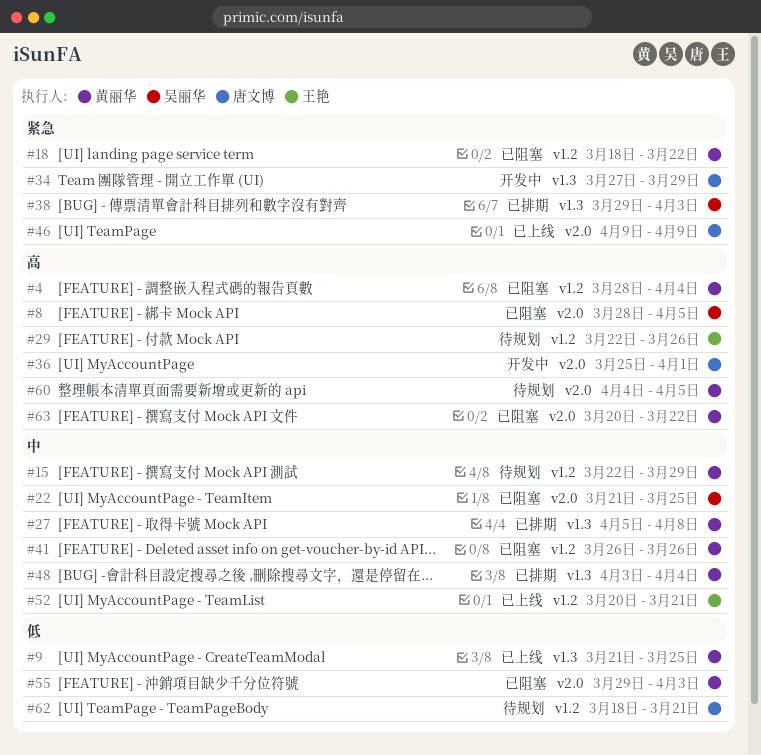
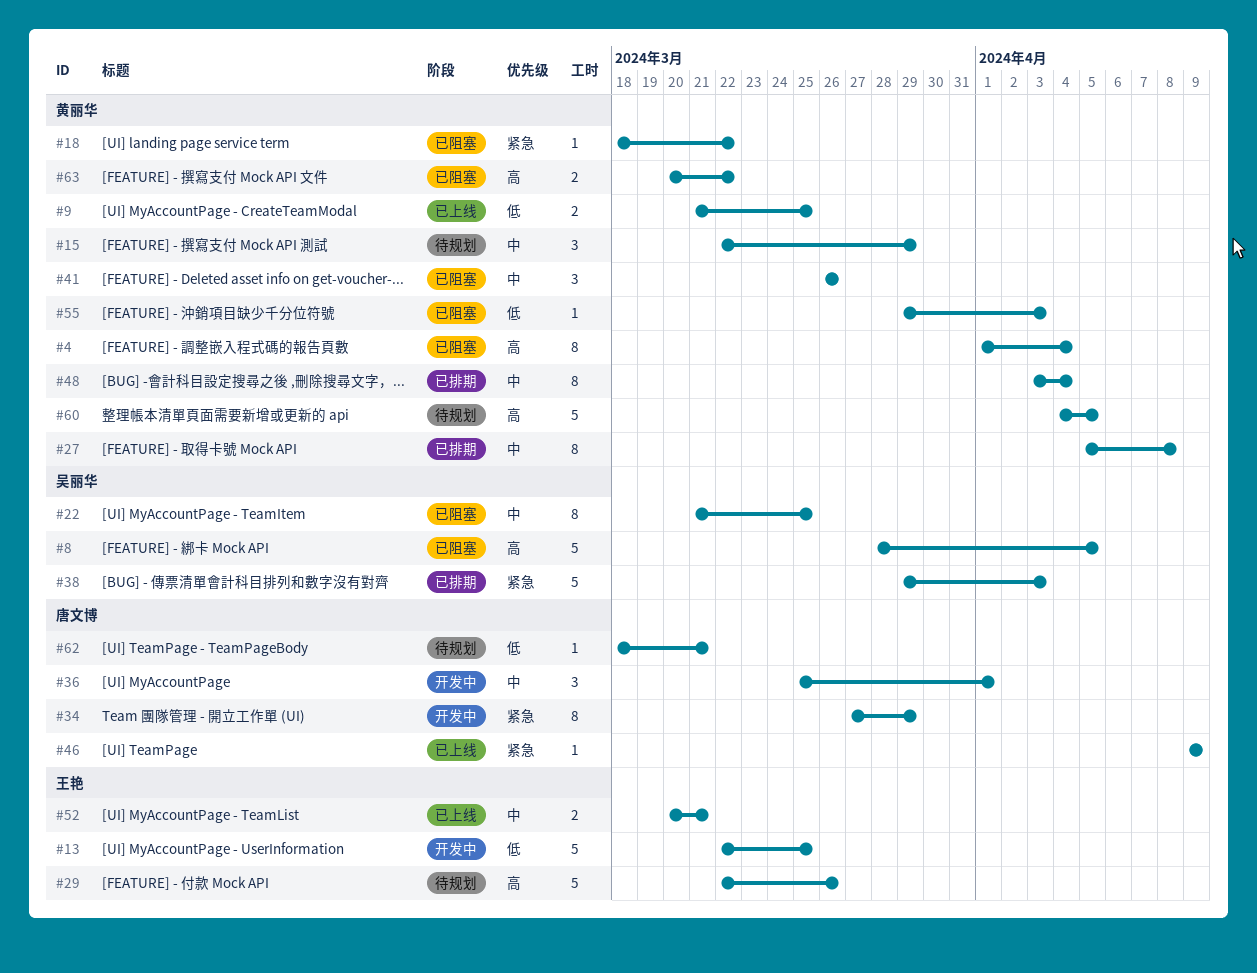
#4, start: Mar 28 -> Apr 1
#13: none -> present
#36, priority: 高 -> 中

